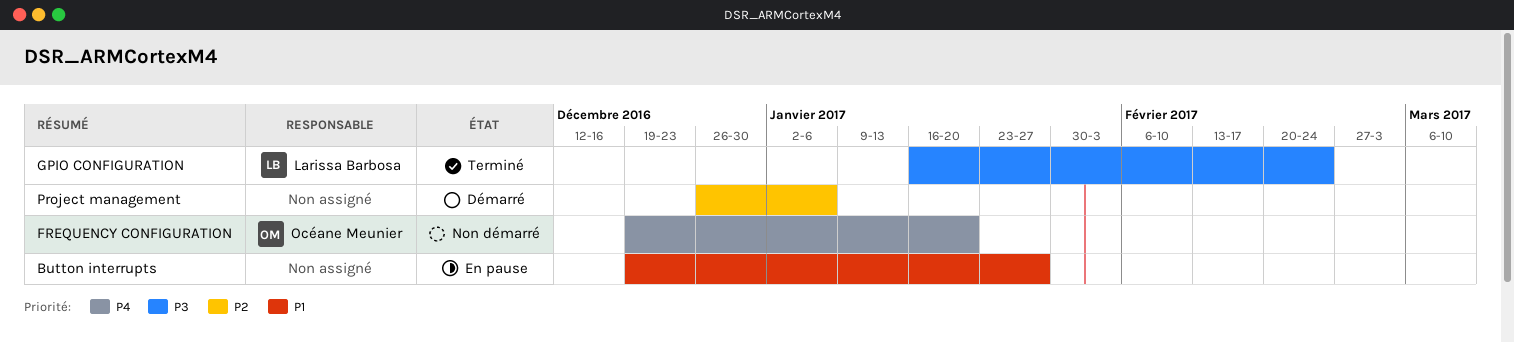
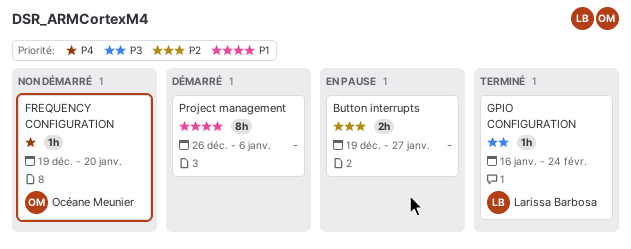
Button interrupts, priority: P1 -> P2
Project management, priority: P2 -> P1

